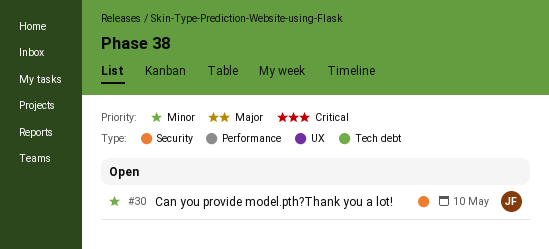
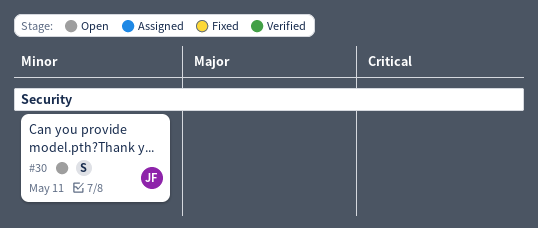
#30, due: May 10 -> May 11

